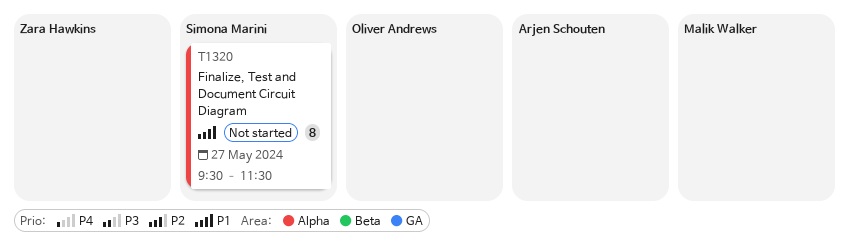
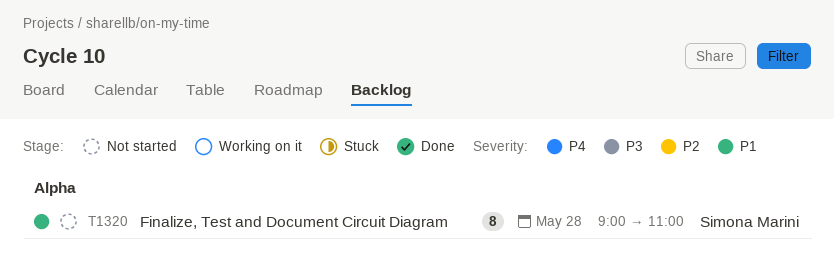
T1320, day: May 27 -> May 28
T1320, begins: 09:30 -> 09:00
T1320, ends: 11:30 -> 11:00

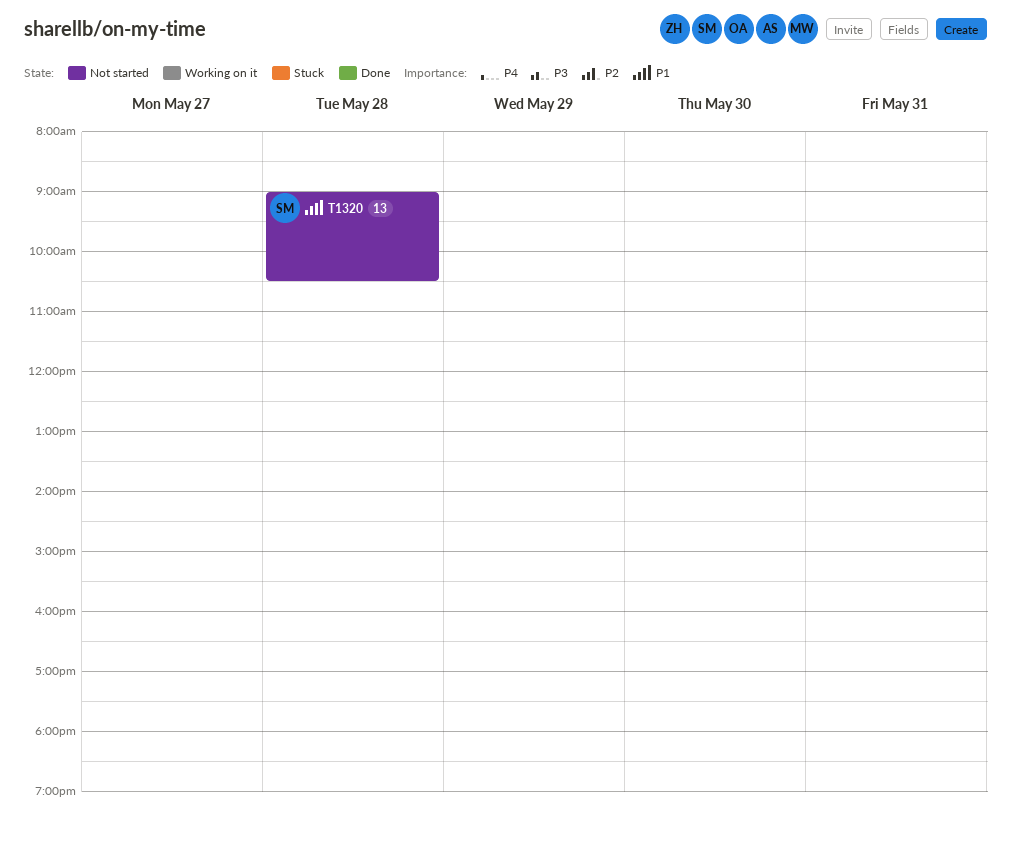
T1320, estimate: 8 -> 13
T1320, ends: 11:00 -> 10:30

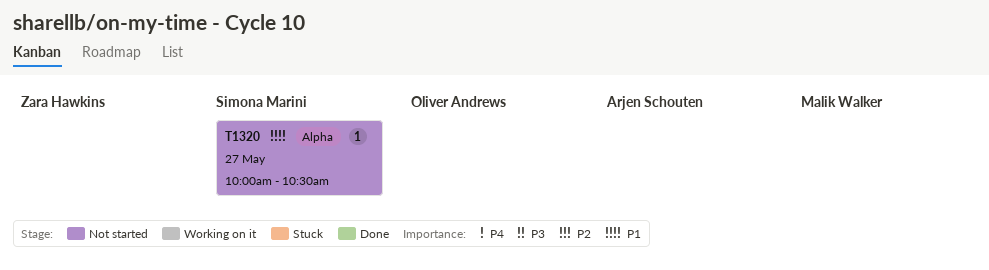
T1320, estimate: 13 -> 1
T1320, day: May 28 -> May 27
T1320, begins: 09:00 -> 10:00

